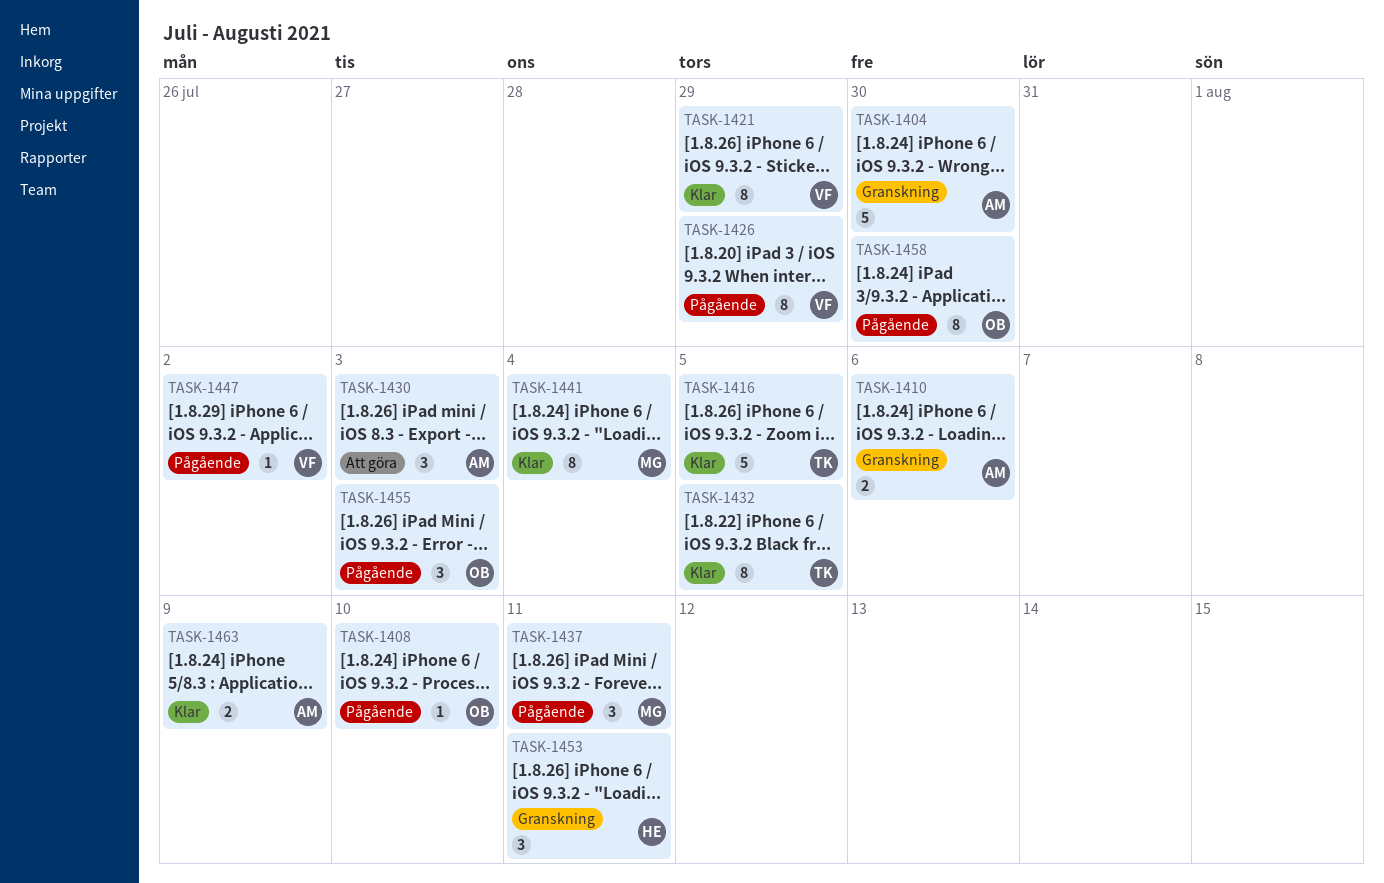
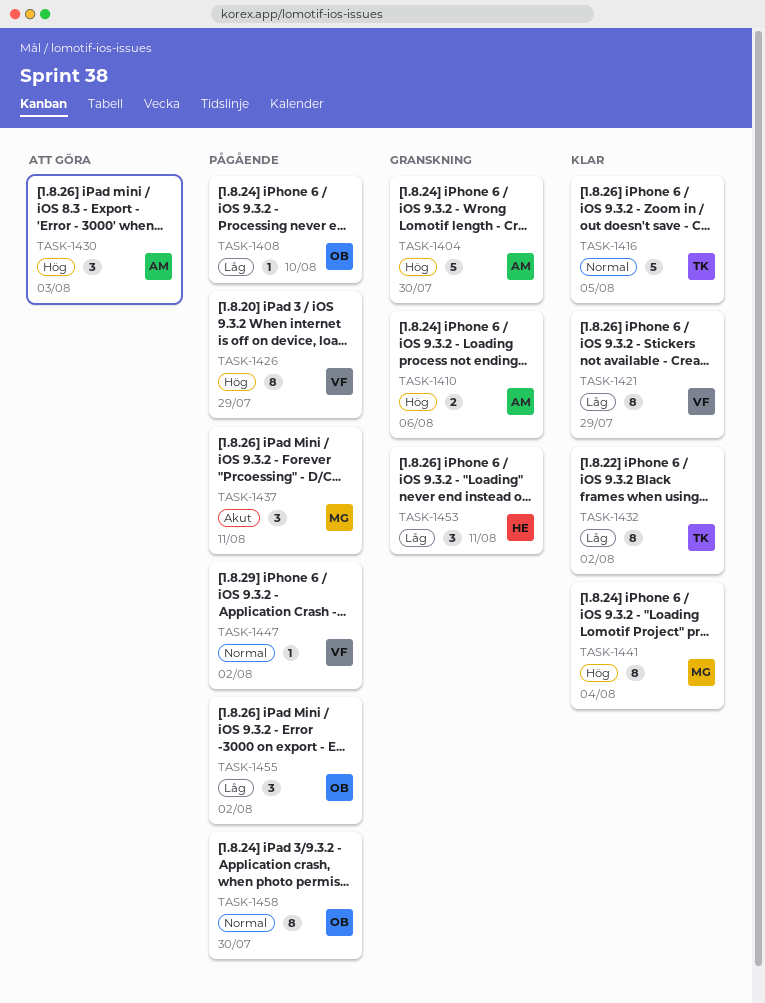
TASK-1432, due: Aug 5 -> Aug 2
TASK-1455, due: Aug 3 -> Aug 2
TASK-1463: present -> none

